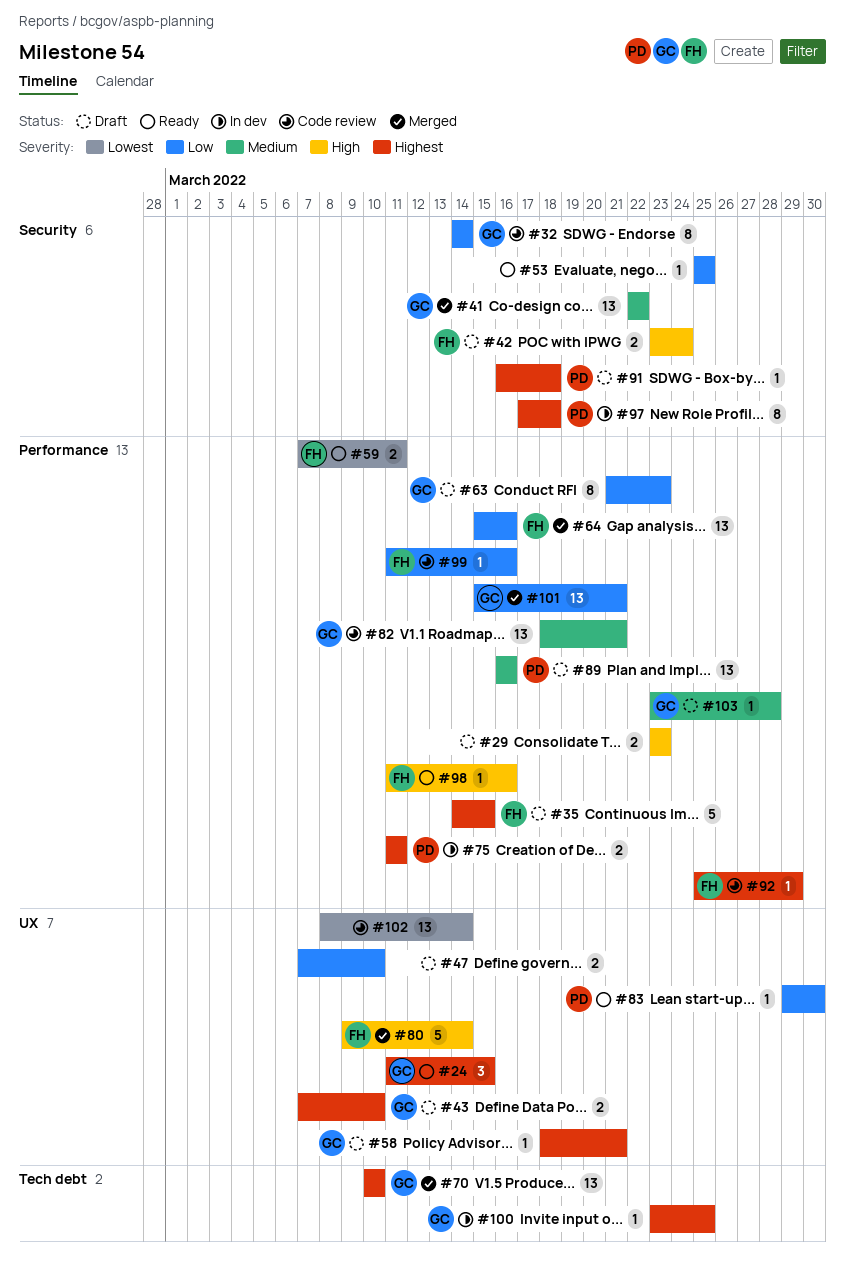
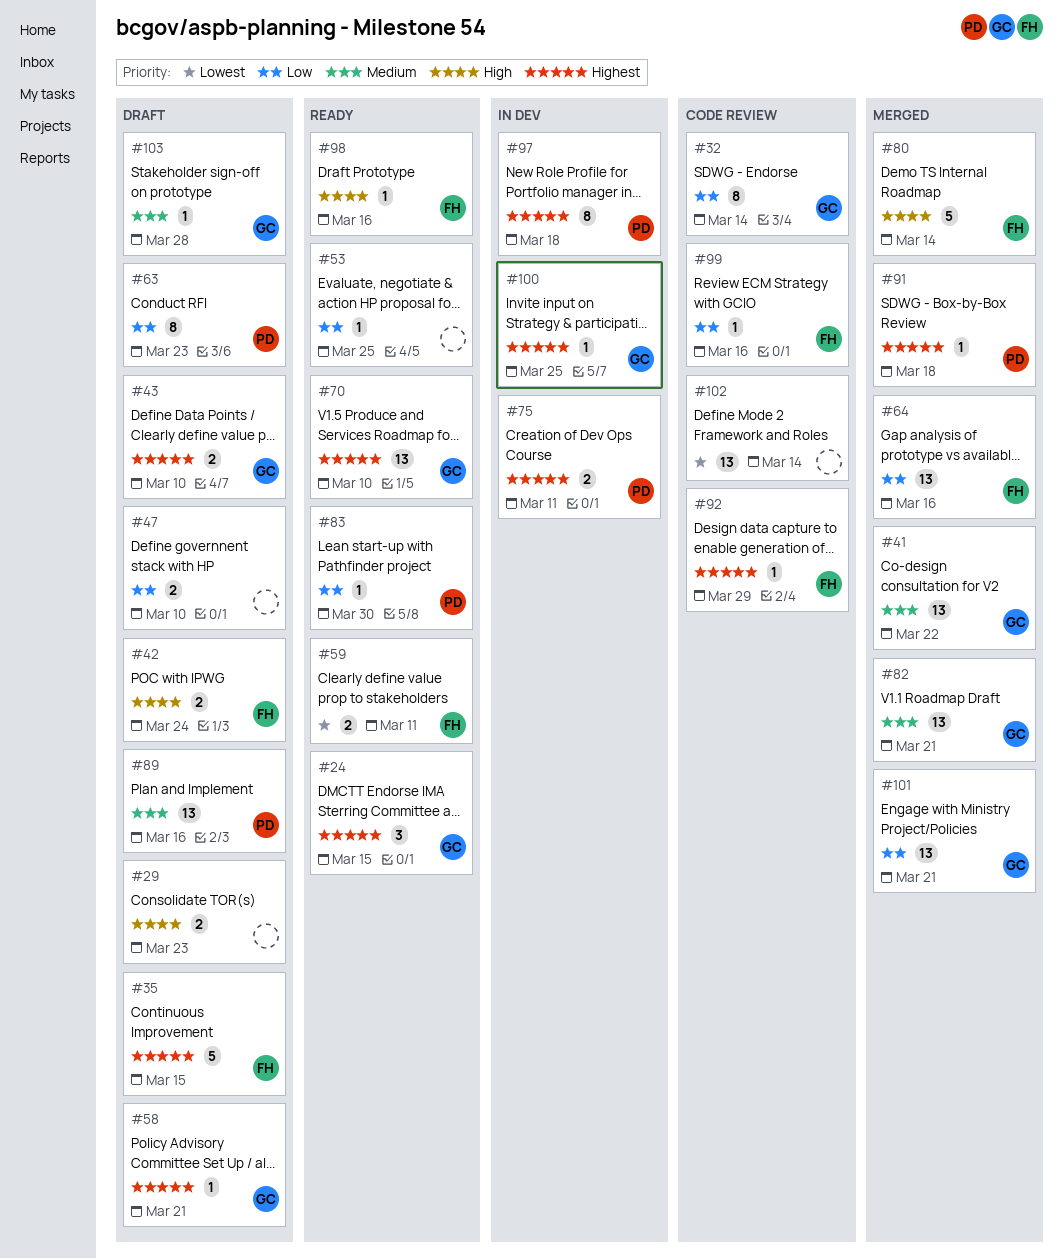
#63, owner: GC -> PD
#70, status: Merged -> Ready
#82, status: Code review -> Merged
#91, status: Draft -> Merged

